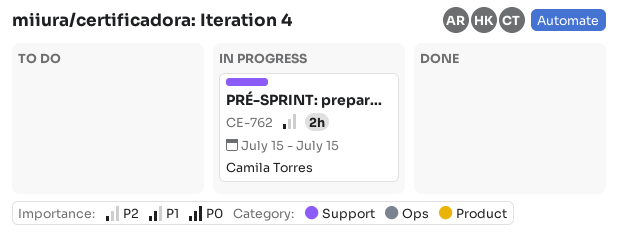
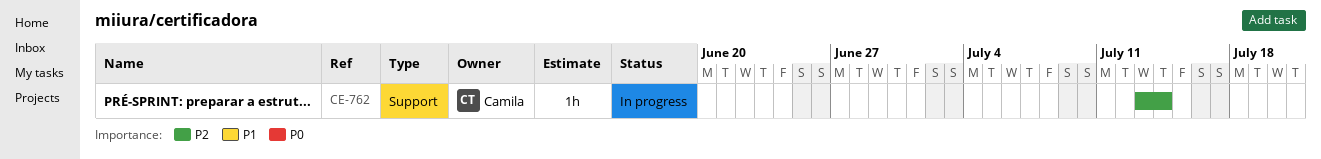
CE-762, estimate: 2h -> 1h
CE-762, start: Jul 15 -> Jul 13
CE-762, due: Jul 15 -> Jul 14

